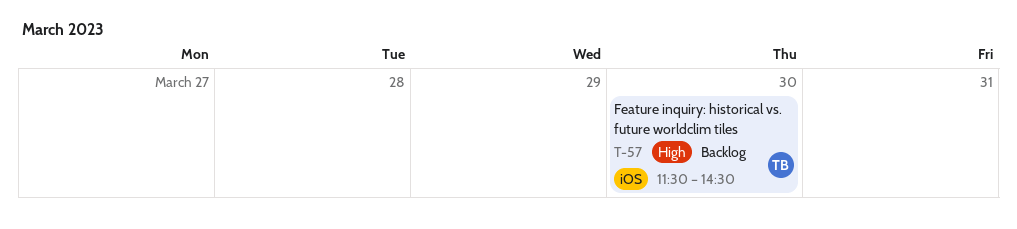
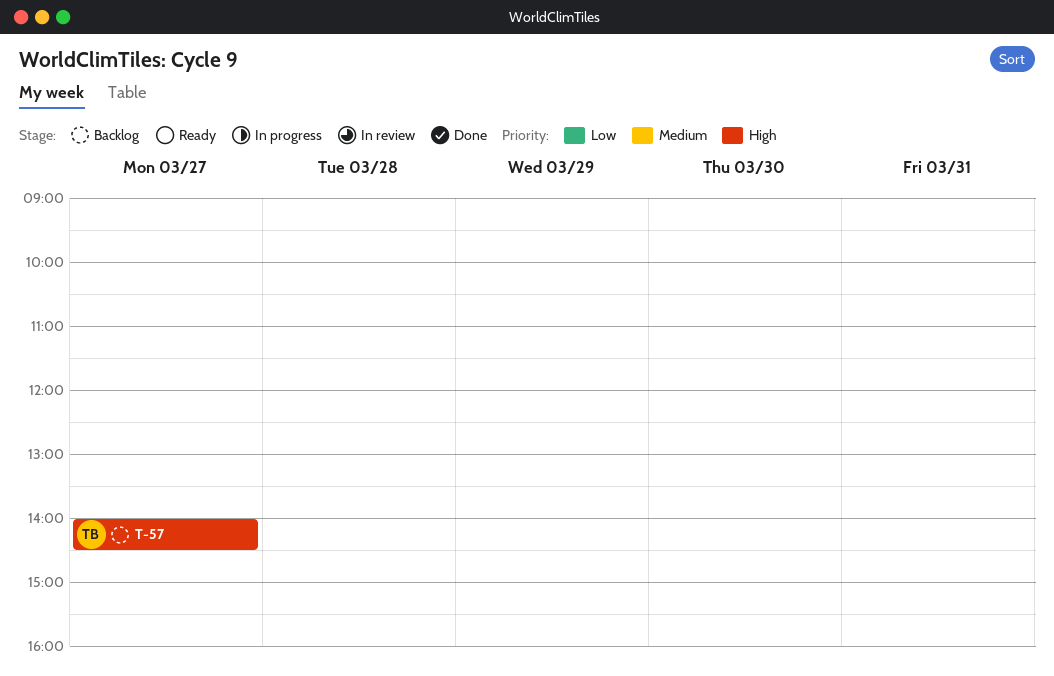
T-57, day: Mar 30 -> Mar 27
T-57, begins: 11:30 -> 14:00

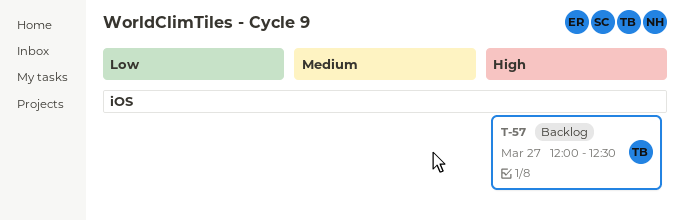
T-57, begins: 14:00 -> 12:00
T-57, ends: 14:30 -> 12:30

